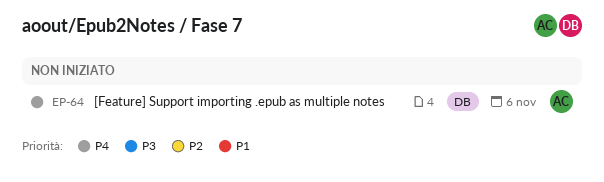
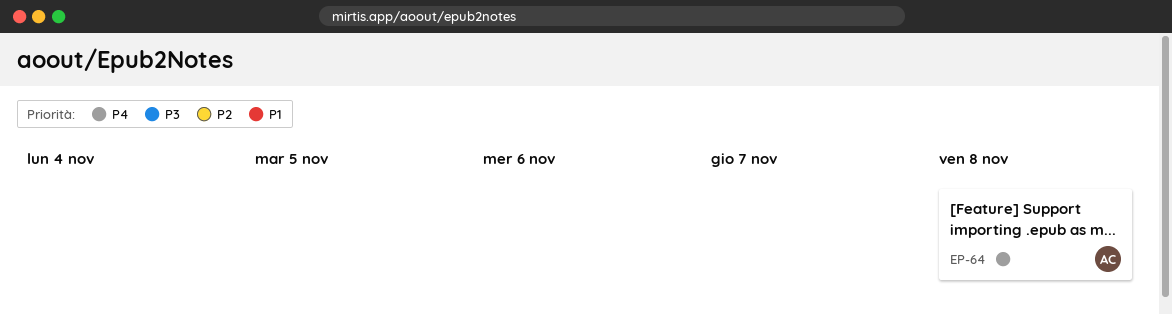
EP-64, due: Nov 6 -> Nov 8

